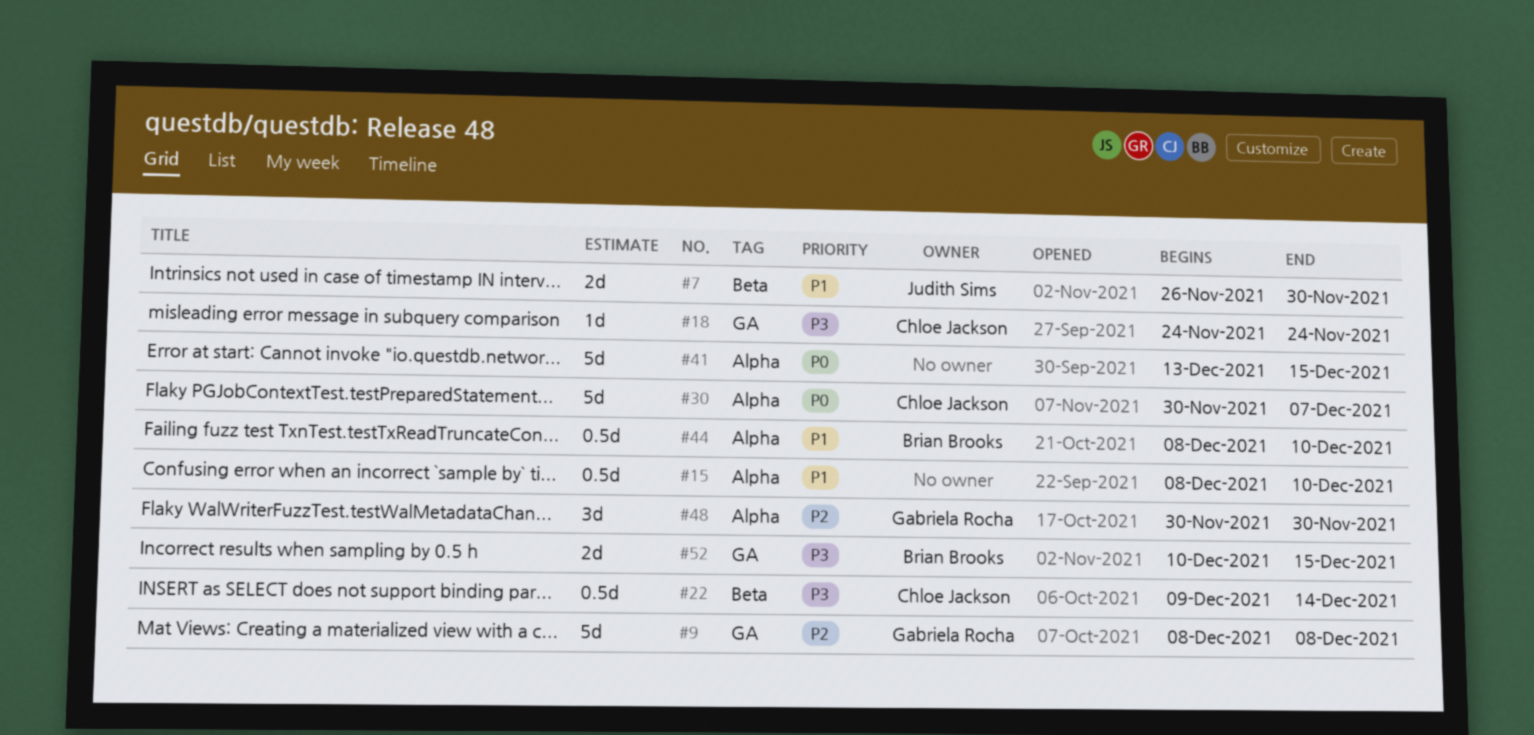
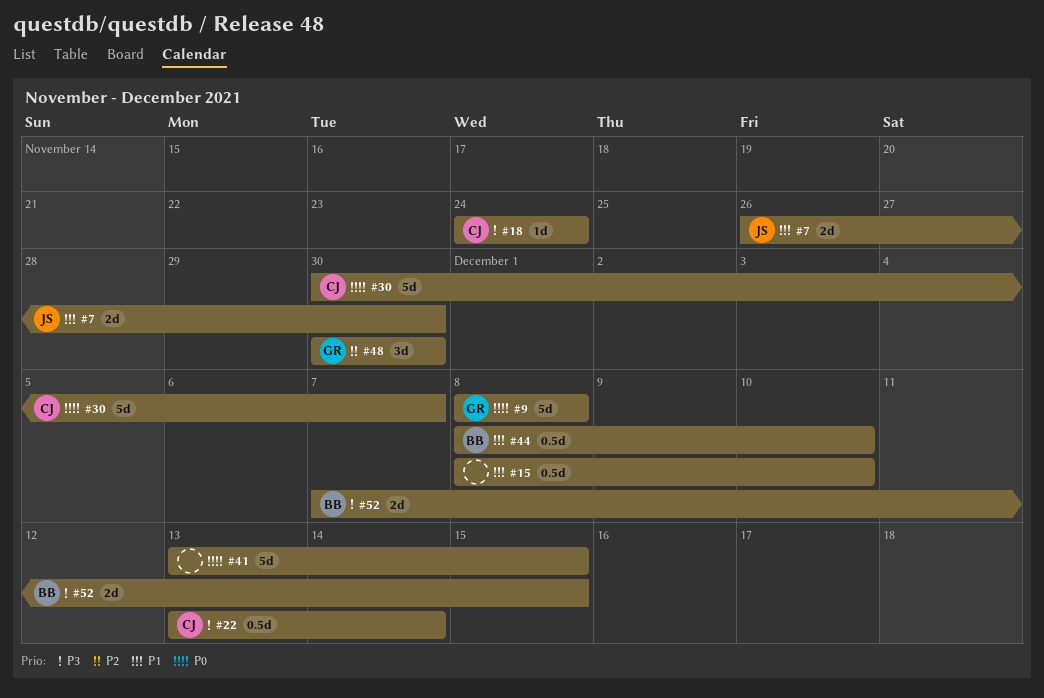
#9, priority: P2 -> P0
#22, start: Dec 9 -> Dec 13
#52, start: Dec 10 -> Dec 7

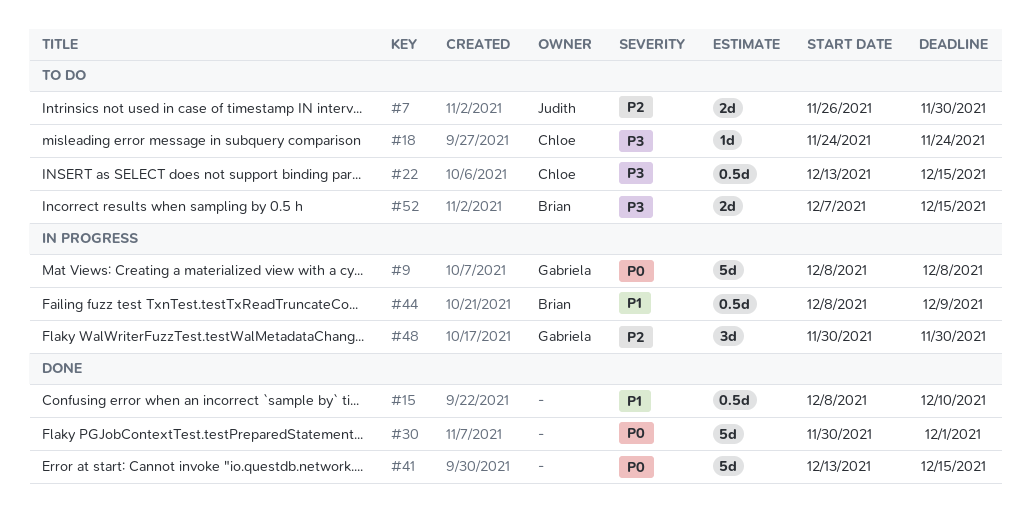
#7, priority: P1 -> P2
#22, due: Dec 14 -> Dec 15
#30, owner: Chloe -> none
#30, due: Dec 7 -> Dec 1
#44, due: Dec 10 -> Dec 9

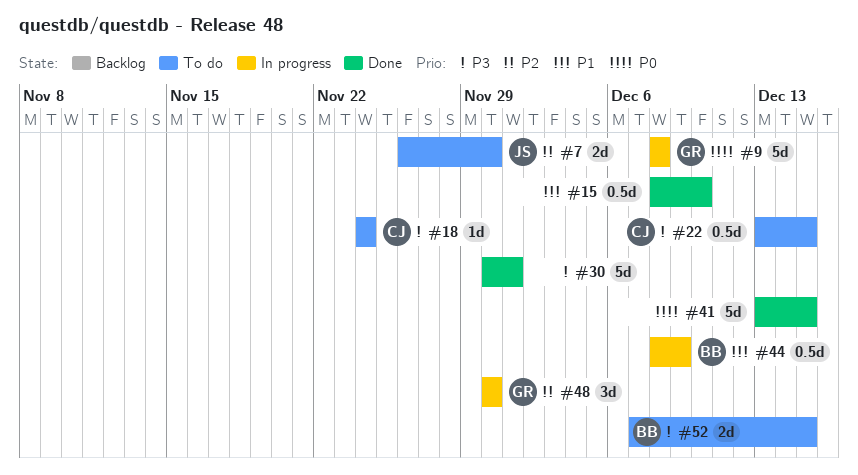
#30, priority: P0 -> P3

